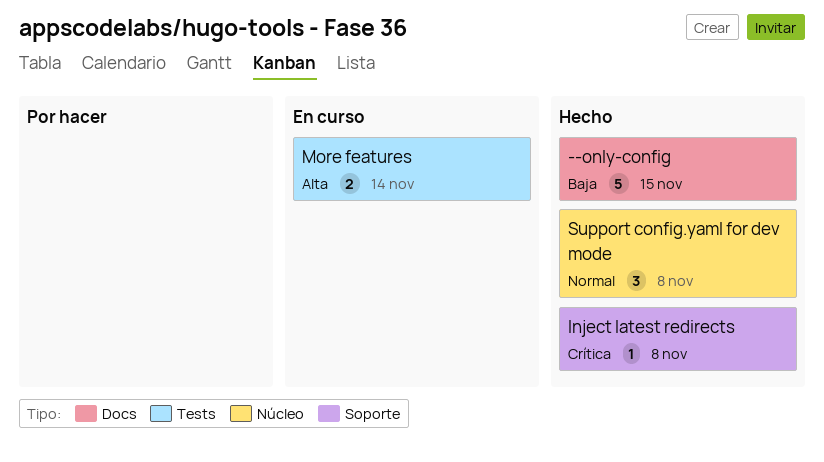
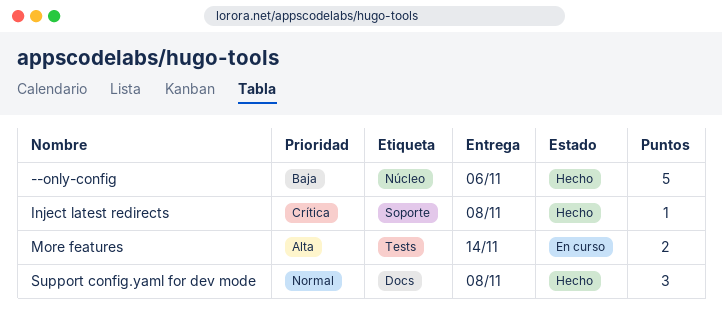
--only-config, label: Docs -> Núcleo
--only-config, due: Nov 15 -> Nov 6
Support config.yaml for dev mode, label: Núcleo -> Docs

